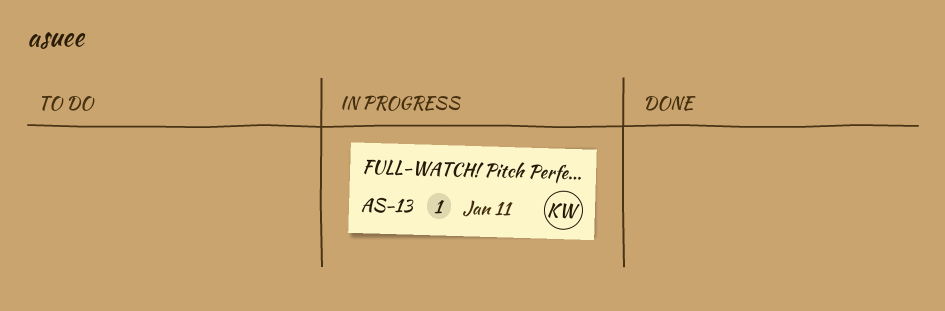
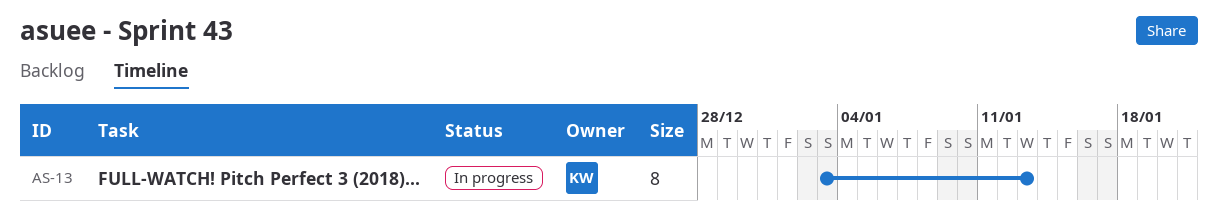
AS-13, estimate: 1 -> 8
AS-13, due: Jan 11 -> Jan 13

